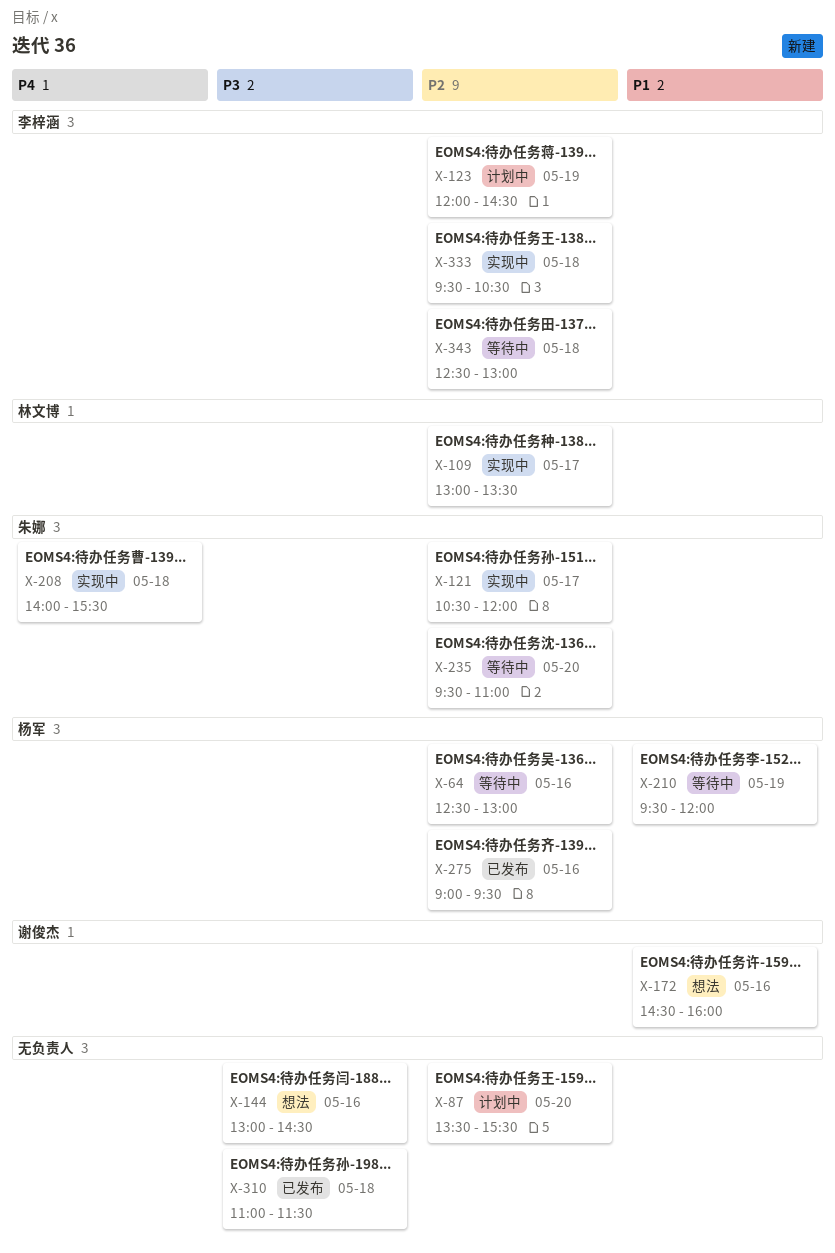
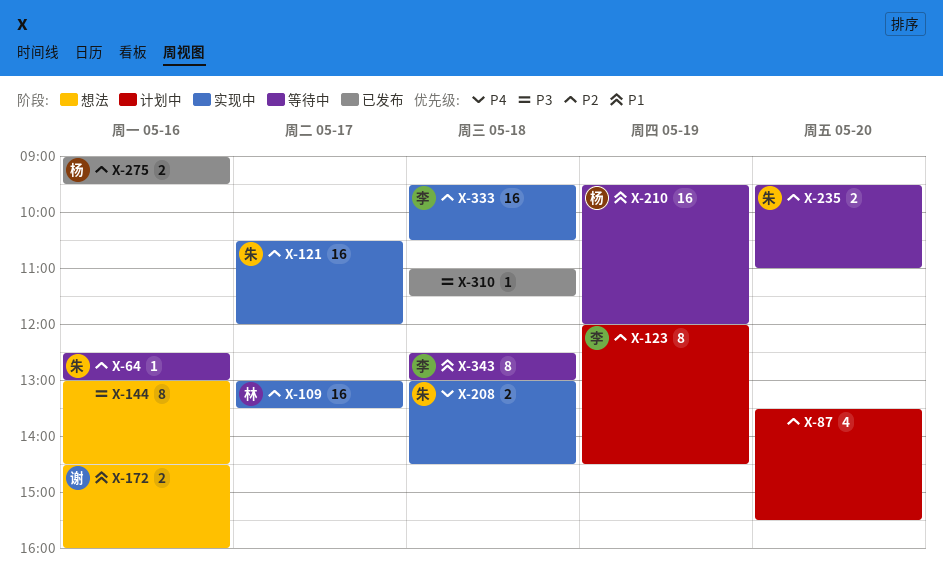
X-64, owner: 杨军 -> 朱娜
X-208, begins: 14:00 -> 13:00
X-208, ends: 15:30 -> 14:30
X-343, priority: P2 -> P1

